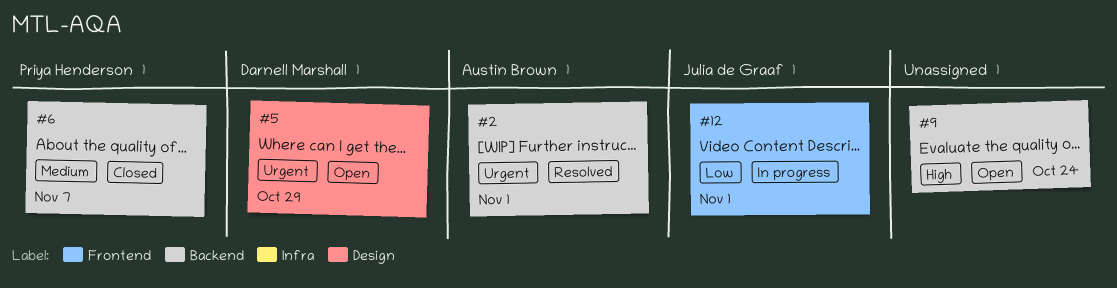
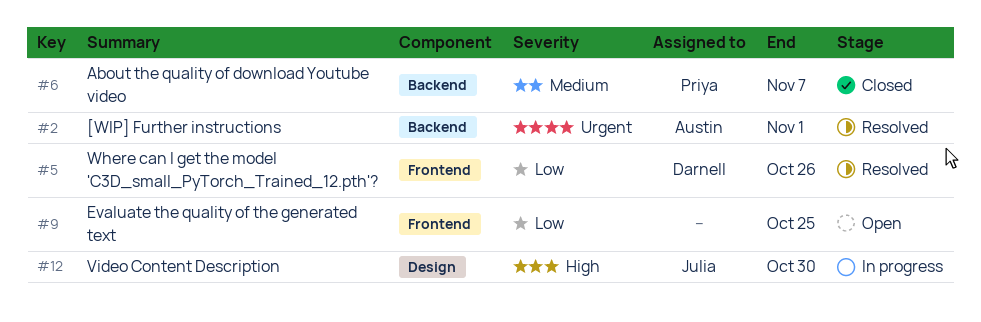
#5, status: Open -> Resolved
#5, priority: Urgent -> Low
#5, label: Design -> Frontend
#5, due: Oct 29 -> Oct 26
#9, priority: High -> Low
#9, label: Backend -> Frontend
#9, due: Oct 24 -> Oct 25
#12, priority: Low -> High
#12, label: Frontend -> Design
#12, due: Nov 1 -> Oct 30

